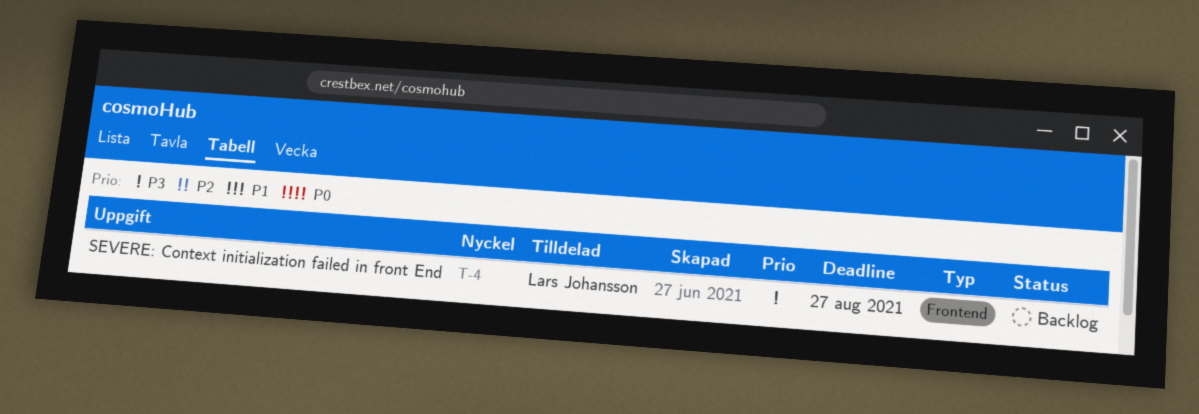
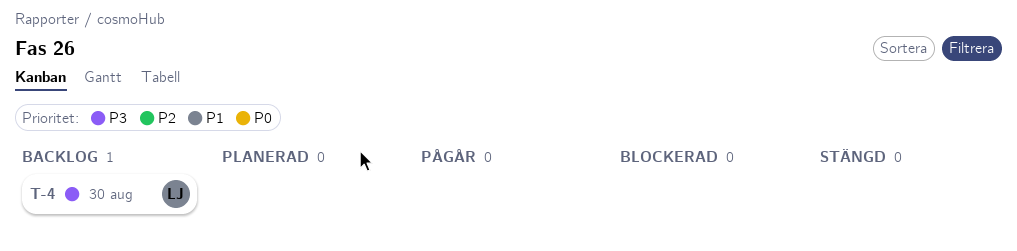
T-4, due: Aug 27 -> Aug 30

